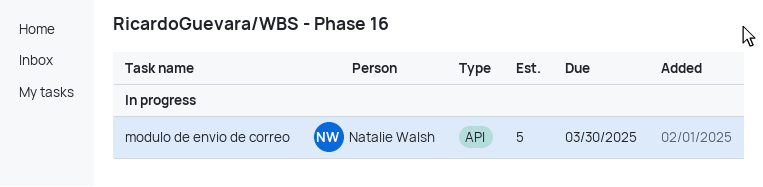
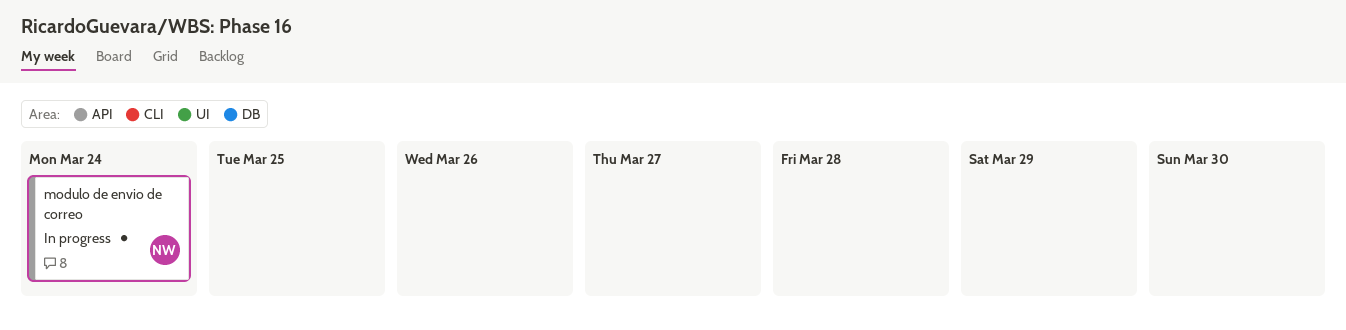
modulo de envio de correo, estimate: 5 -> 1
modulo de envio de correo, due: Mar 30 -> Mar 24

